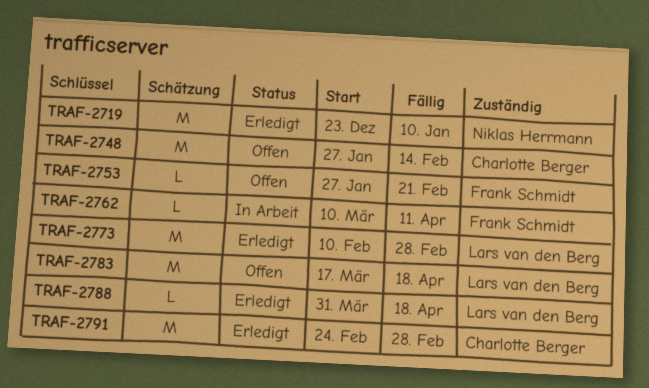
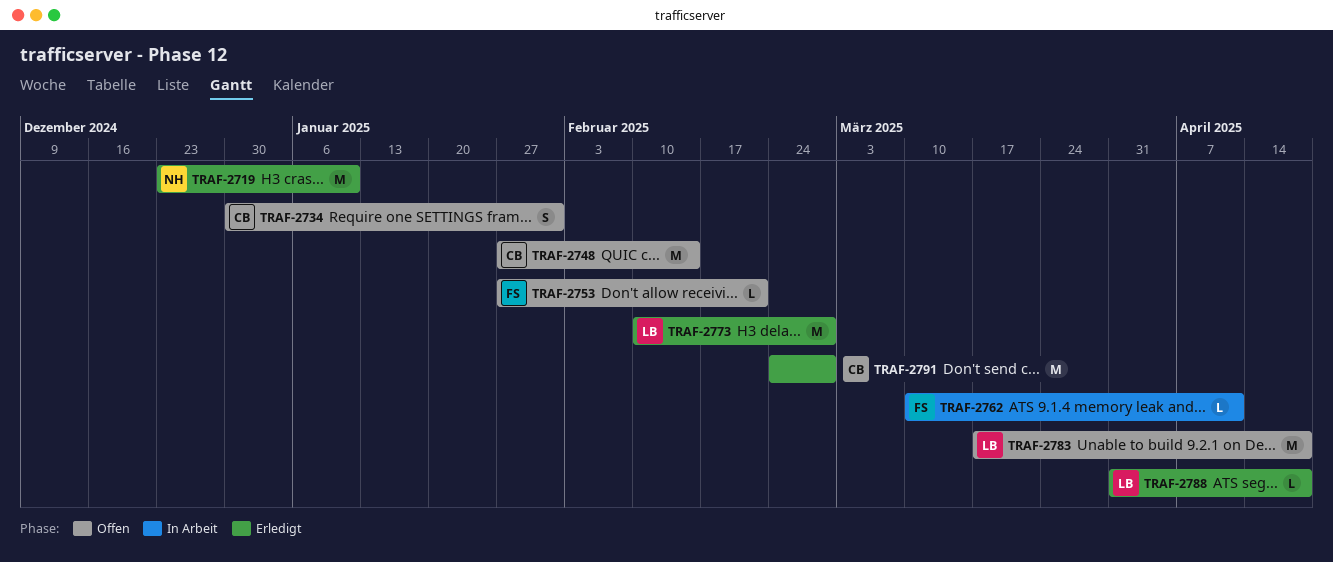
TRAF-2734: none -> present

